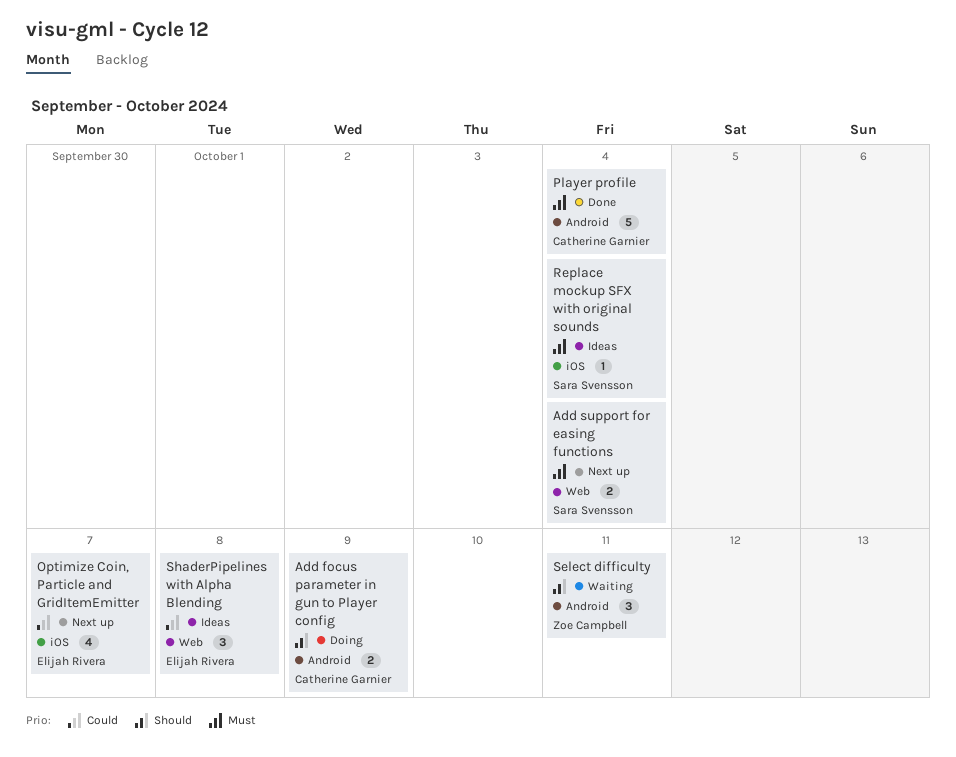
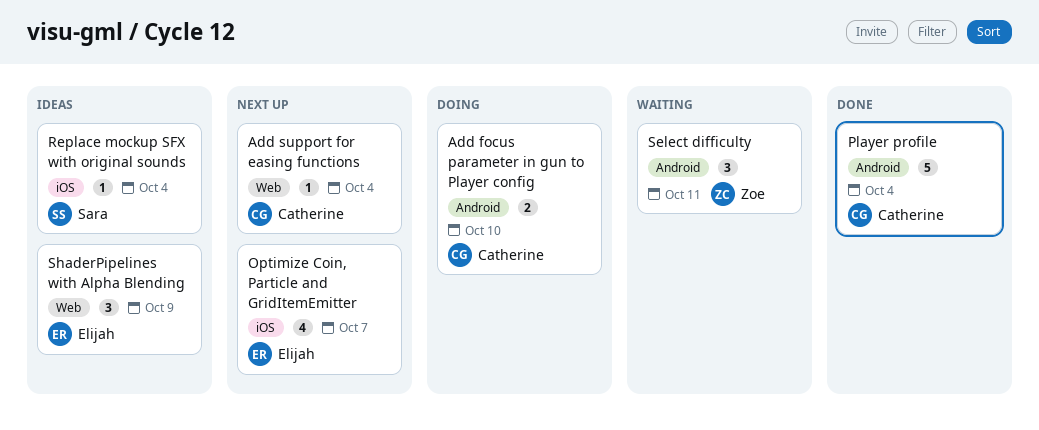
Add focus parameter in gun to Player config, due: Oct 9 -> Oct 10
Add support for easing functions, owner: Sara Svensson -> Catherine Garnier
Add support for easing functions, estimate: 2 -> 1
ShaderPipelines with Alpha Blending, due: Oct 8 -> Oct 9

